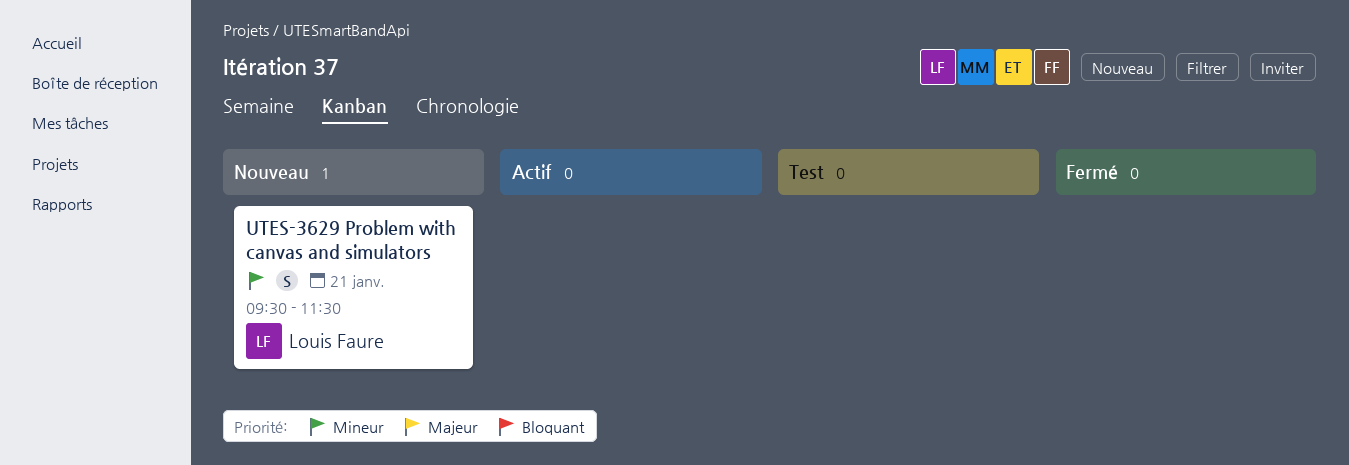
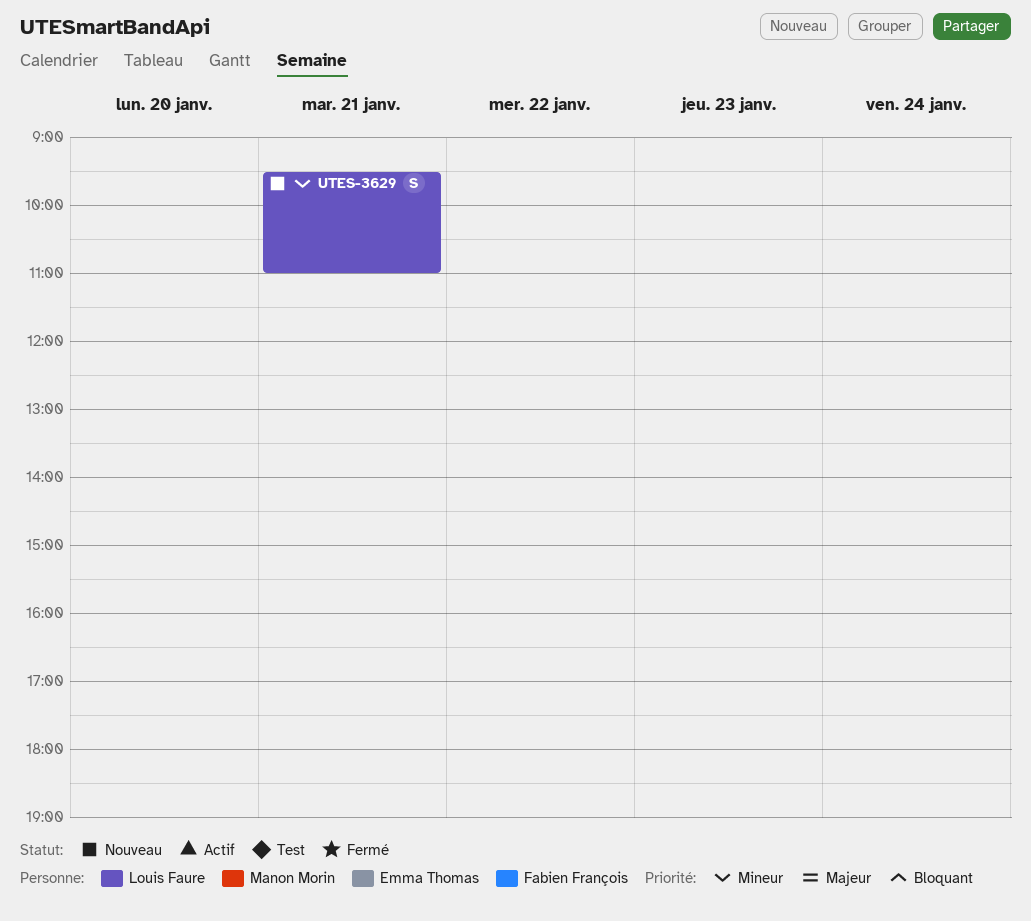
UTES-3629, ends: 11:30 -> 11:00

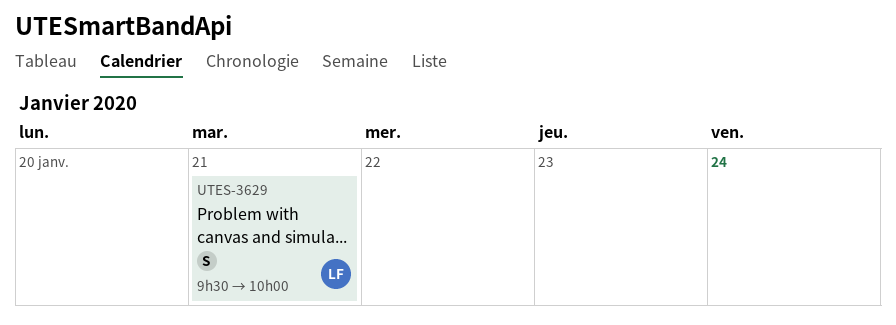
UTES-3629, ends: 11:00 -> 10:00

